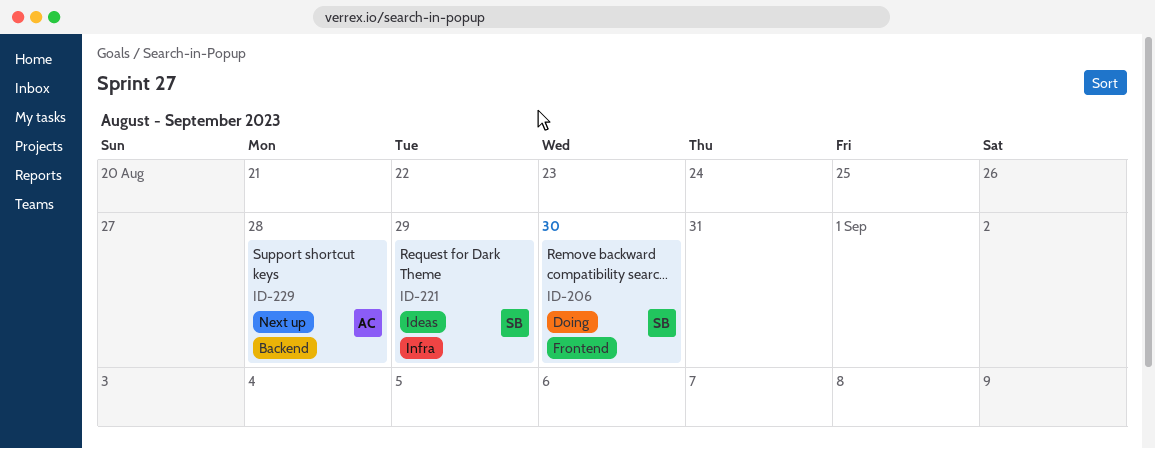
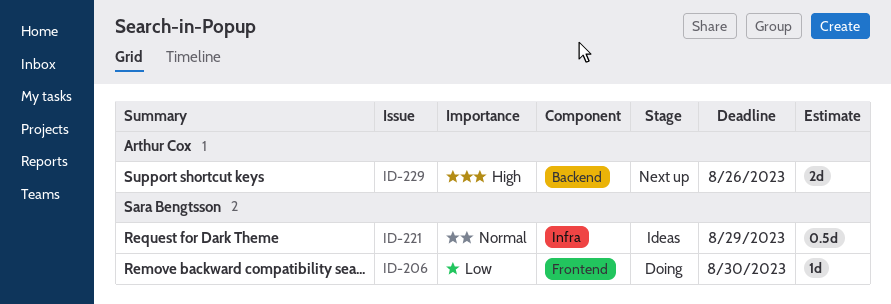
ID-229, due: Aug 28 -> Aug 26

